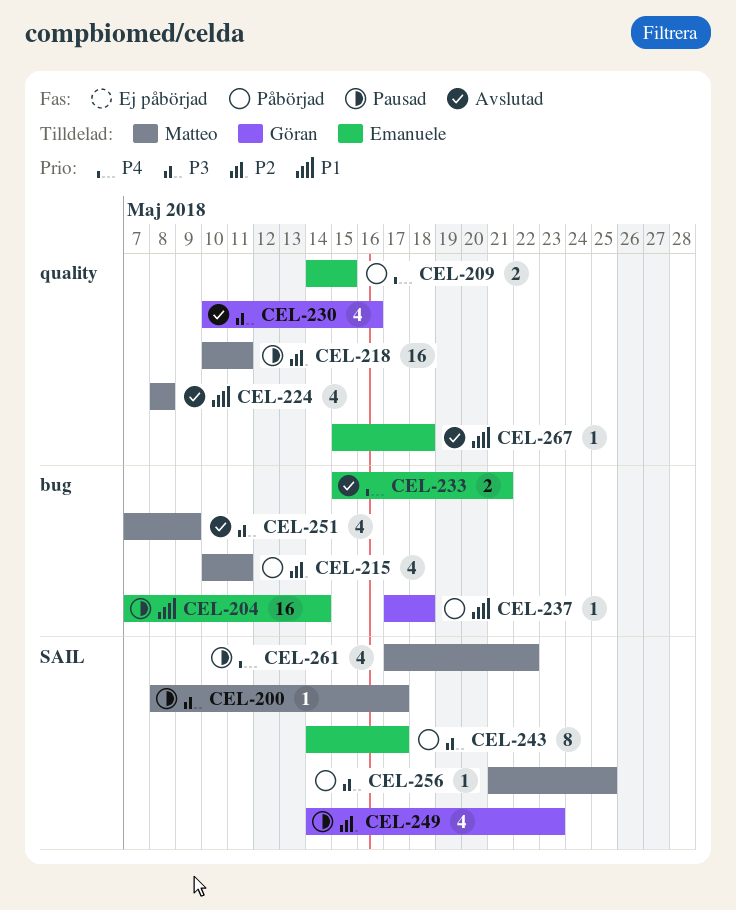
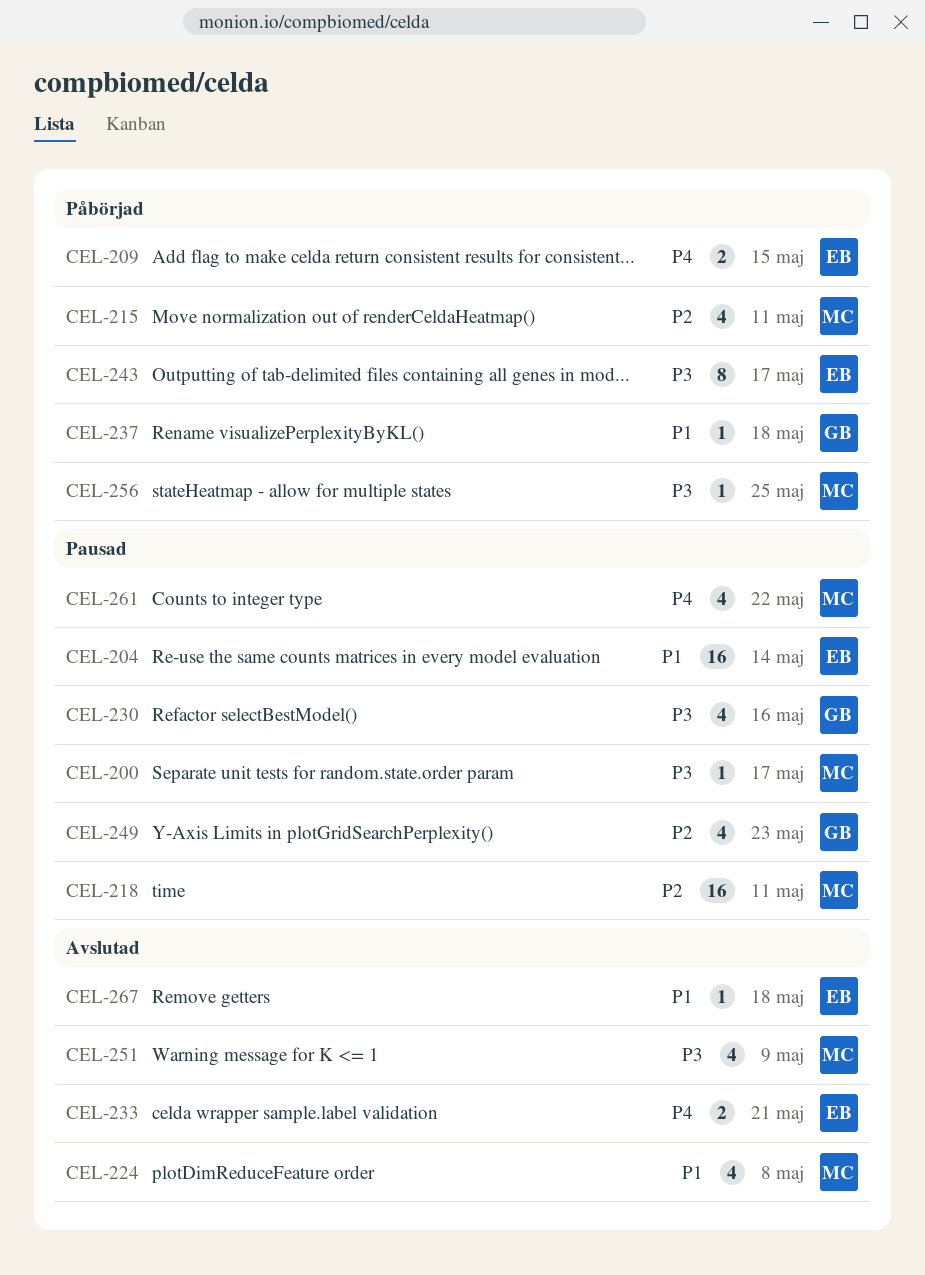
CEL-230, status: Avslutad -> Pausad

